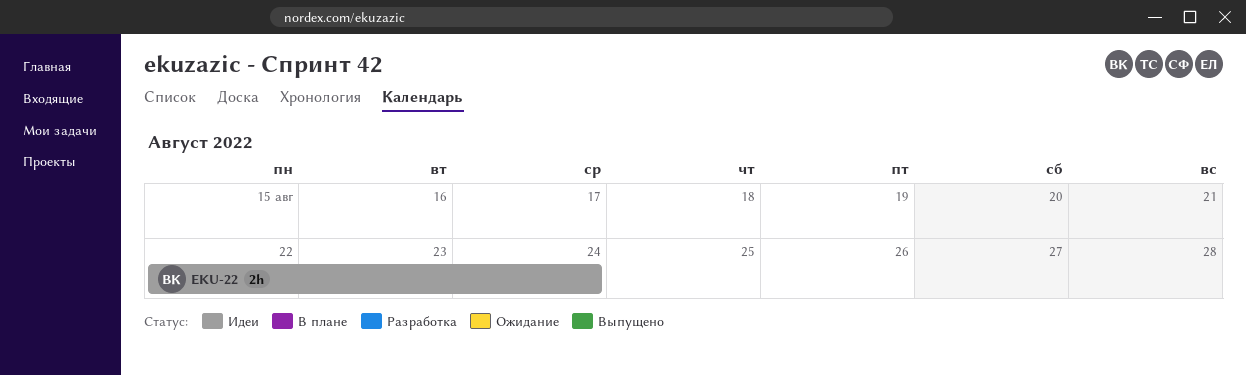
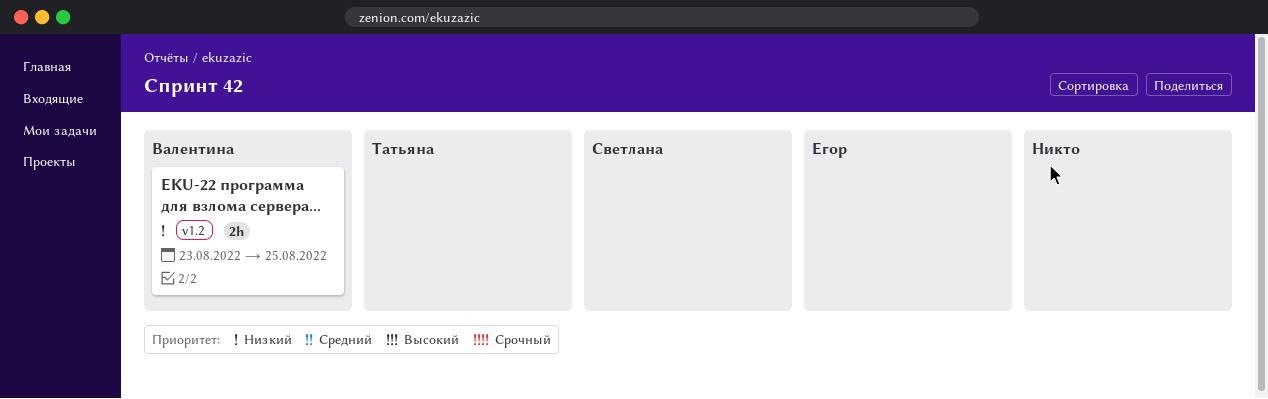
EKU-22, start: Aug 22 -> Aug 23
EKU-22, due: Aug 24 -> Aug 25

